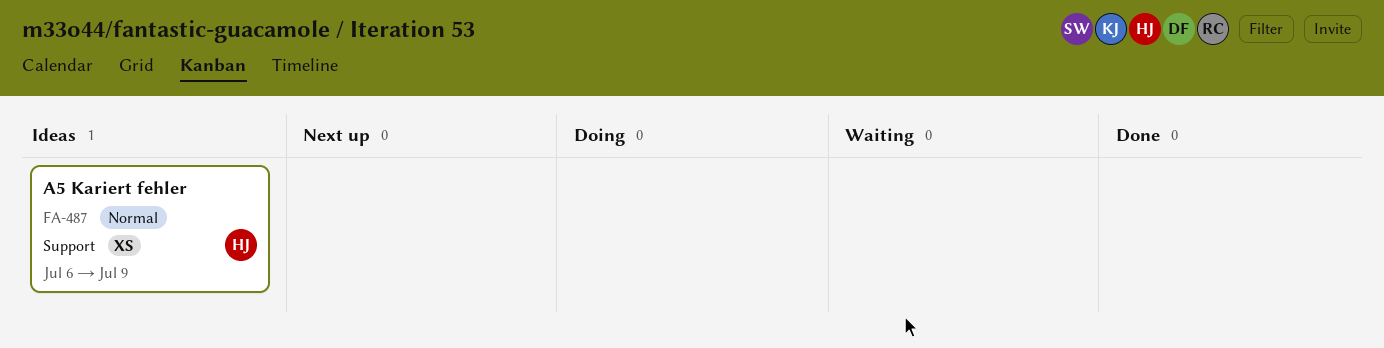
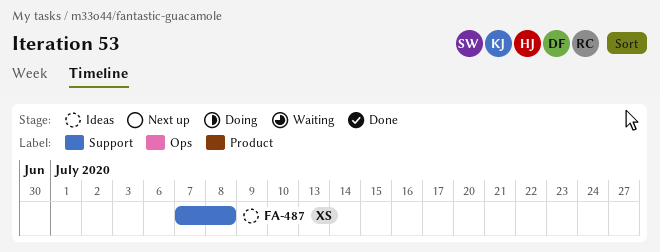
FA-487, start: Jul 6 -> Jul 7
FA-487, due: Jul 9 -> Jul 8

